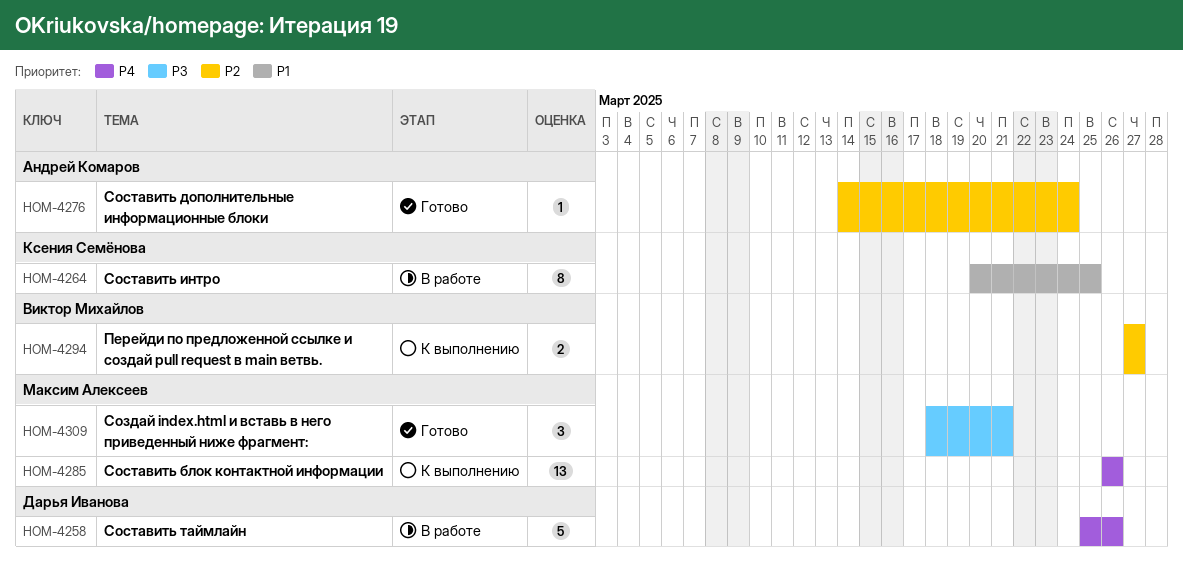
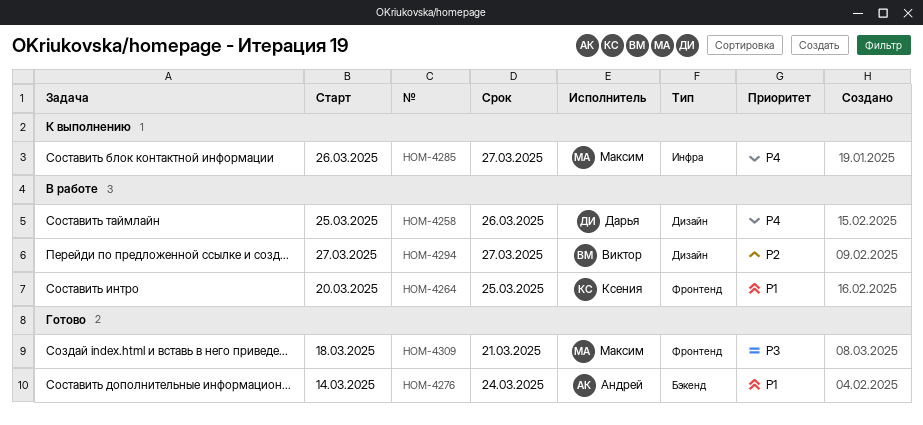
HOM-4276, priority: P2 -> P1
HOM-4285, due: Mar 26 -> Mar 27
HOM-4294, status: К выполнению -> В работе

